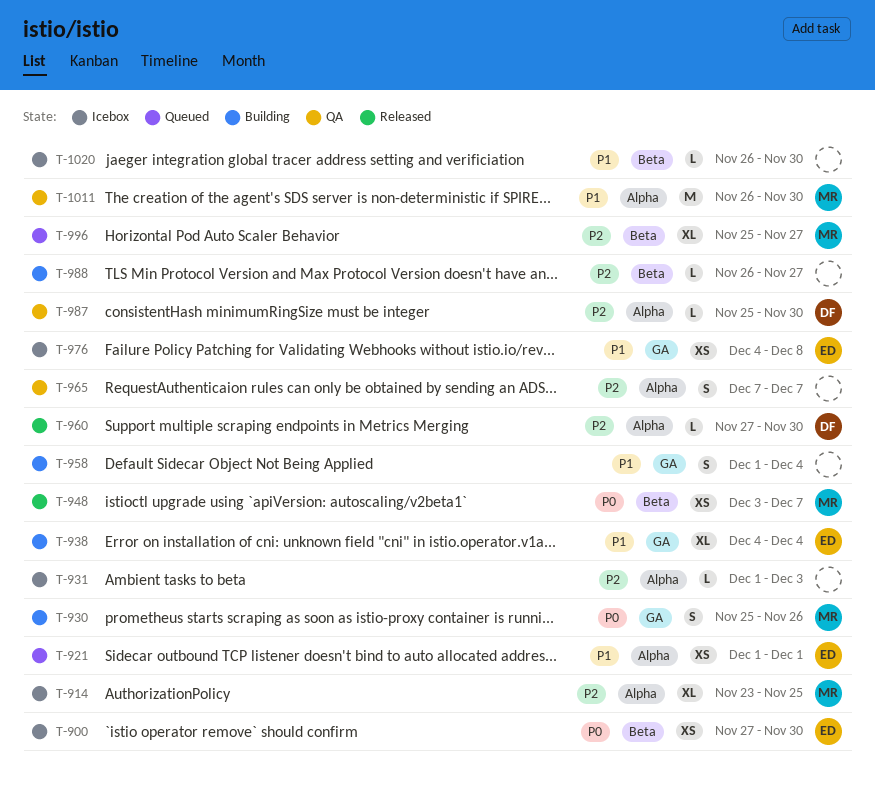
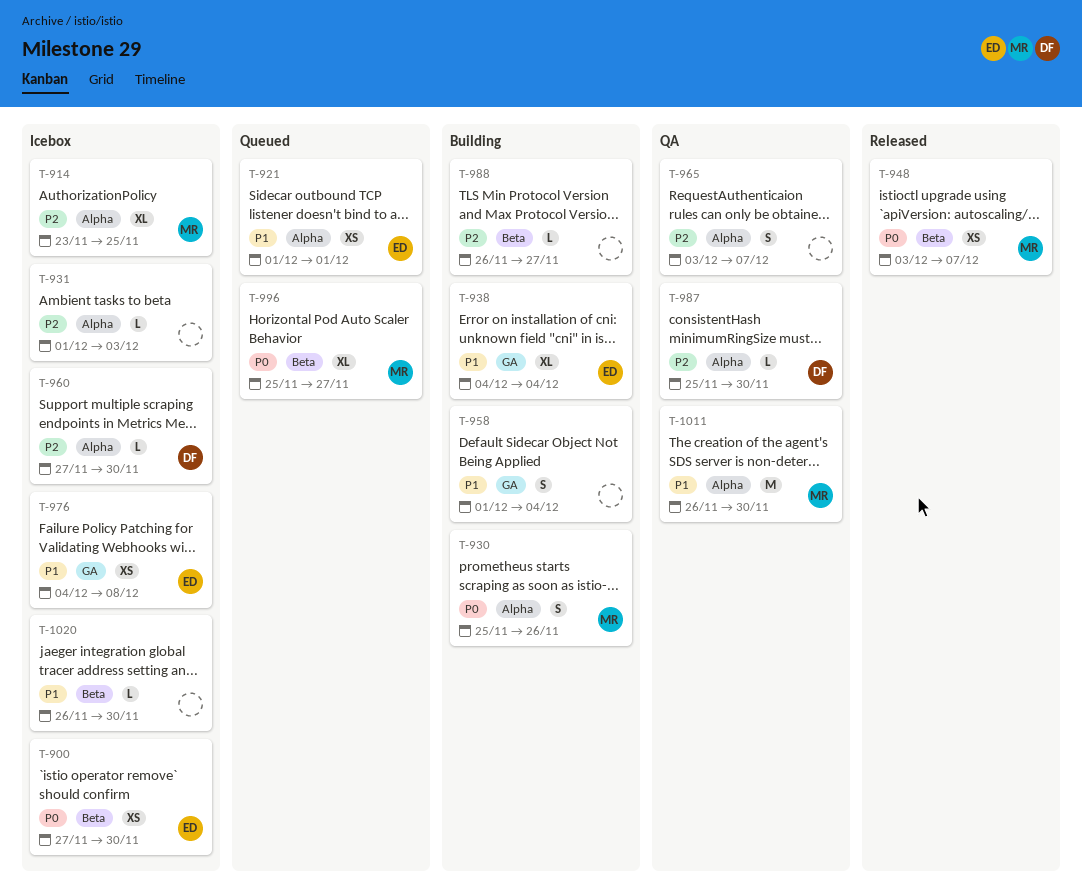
T-930, label: GA -> Alpha
T-960, status: Released -> Icebox
T-965, start: Dec 7 -> Dec 3
T-996, priority: P2 -> P0

